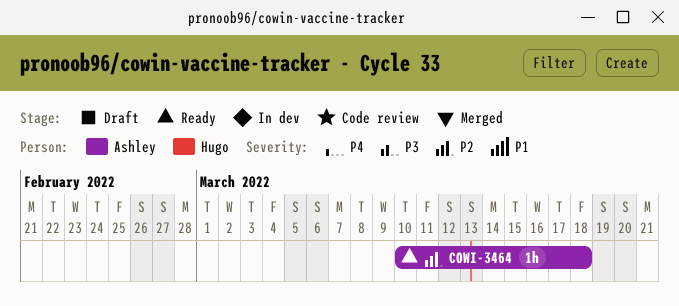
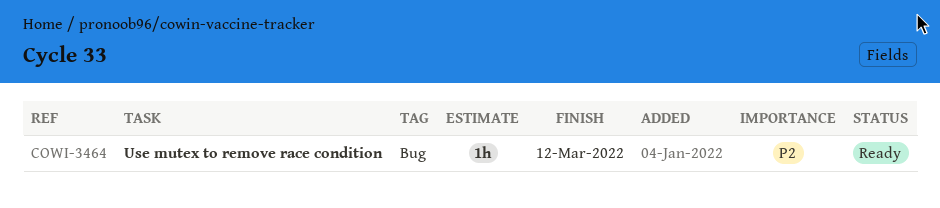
COWI-3464, due: Mar 18 -> Mar 12

